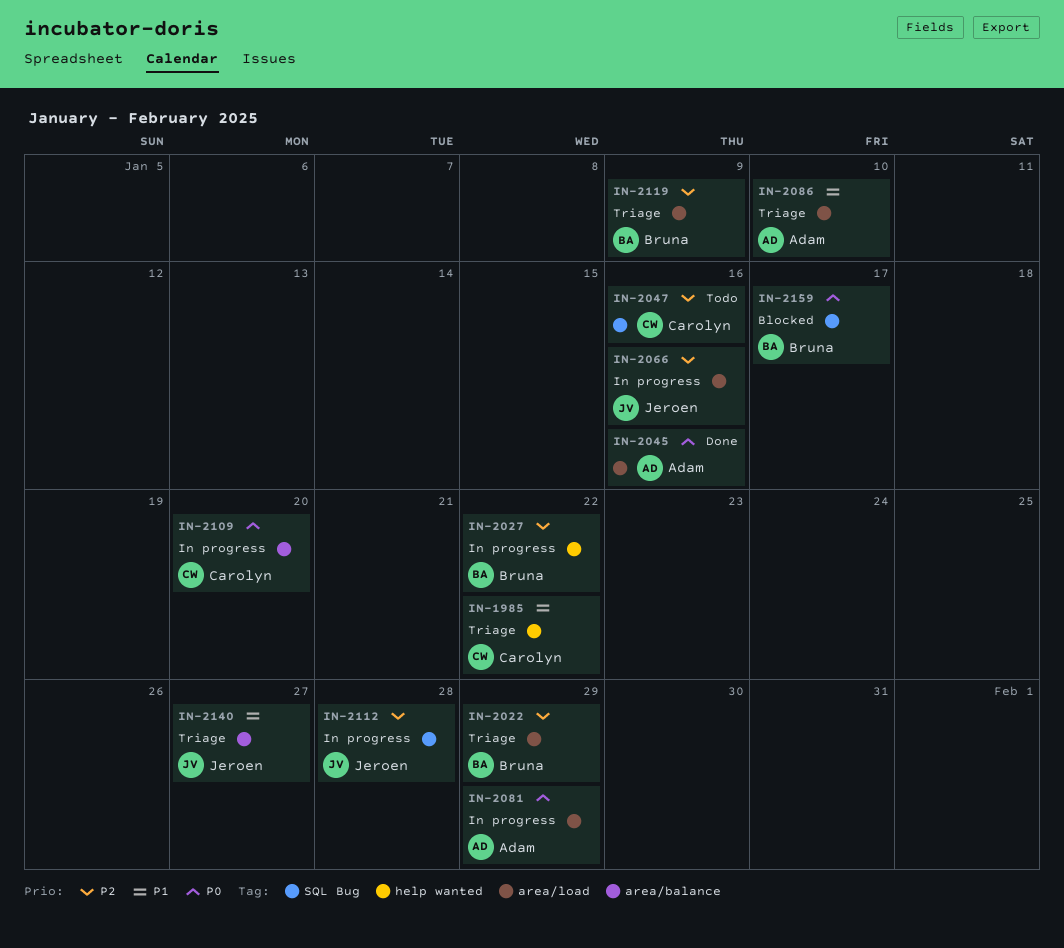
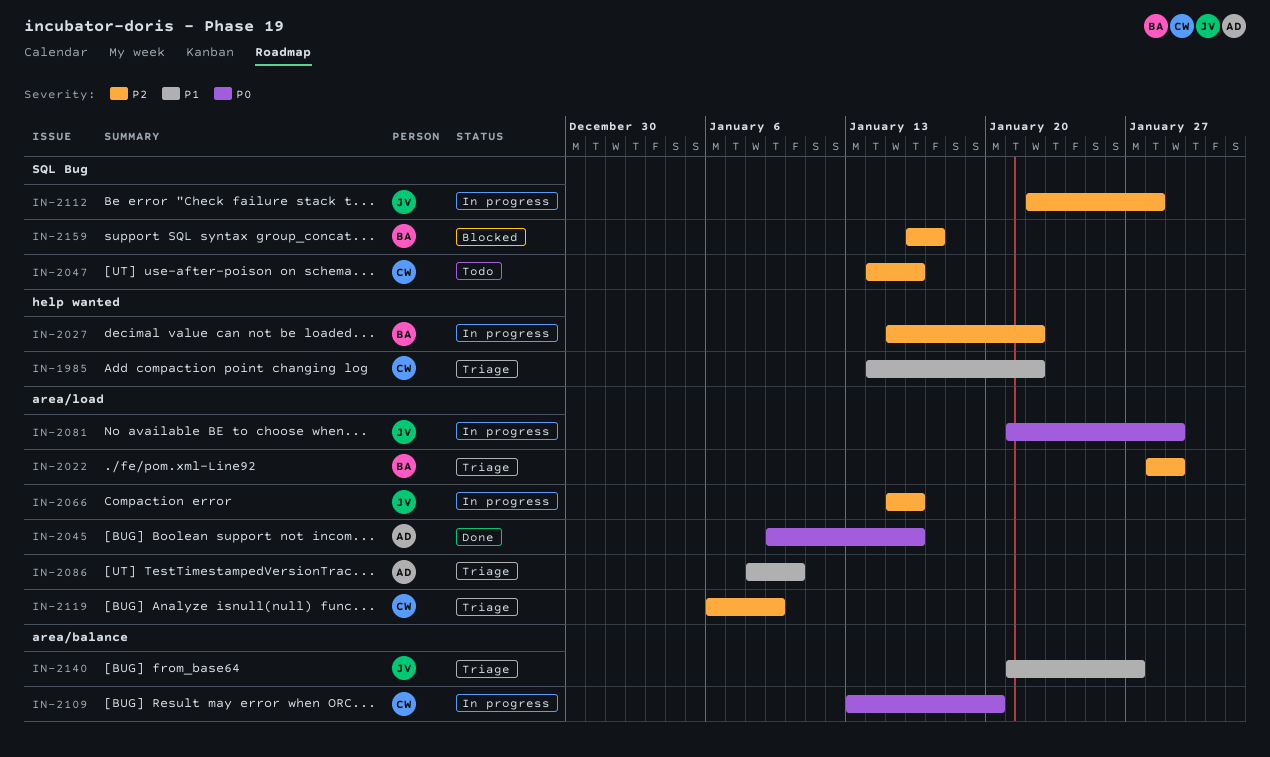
IN-2081, owner: Adam -> Jeroen
IN-2119, owner: Bruna -> Carolyn
IN-2159, priority: P0 -> P2

